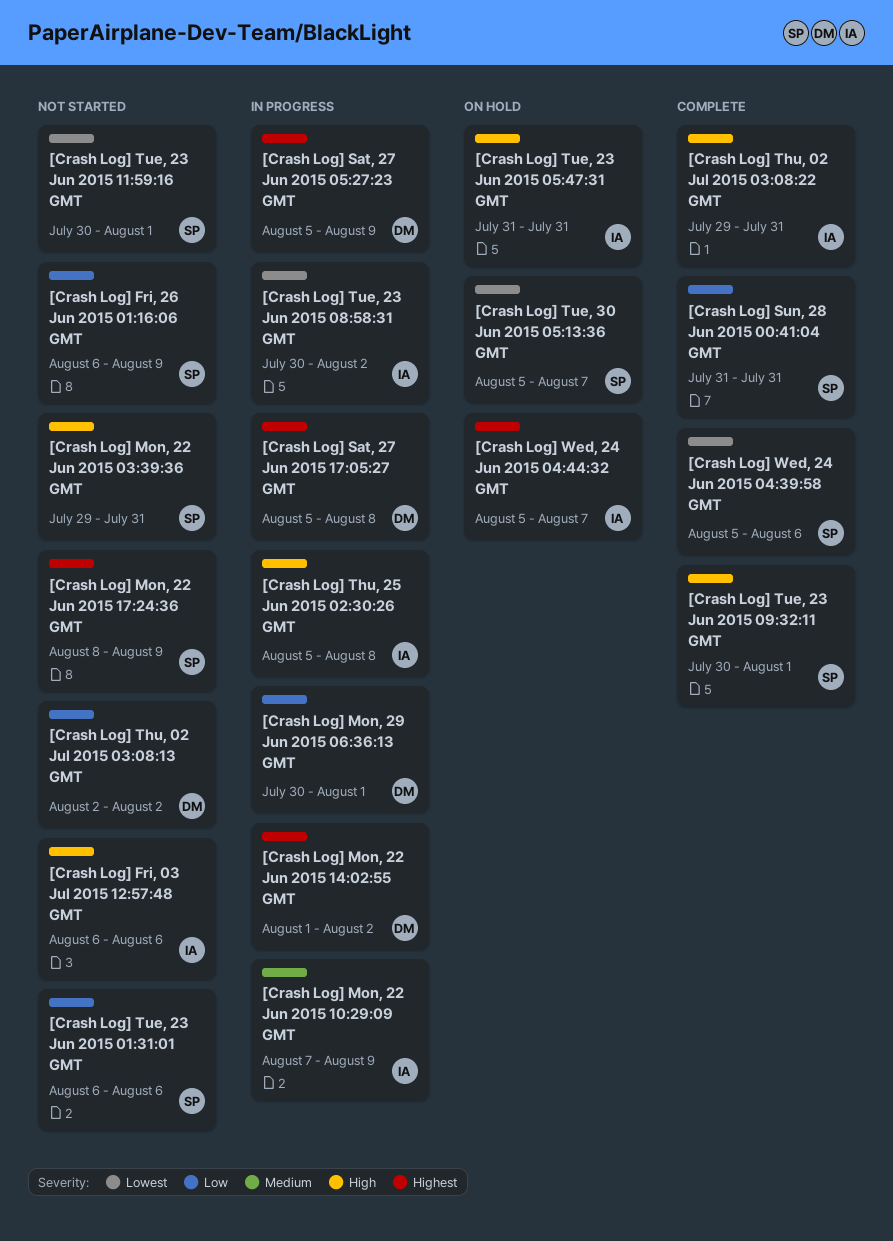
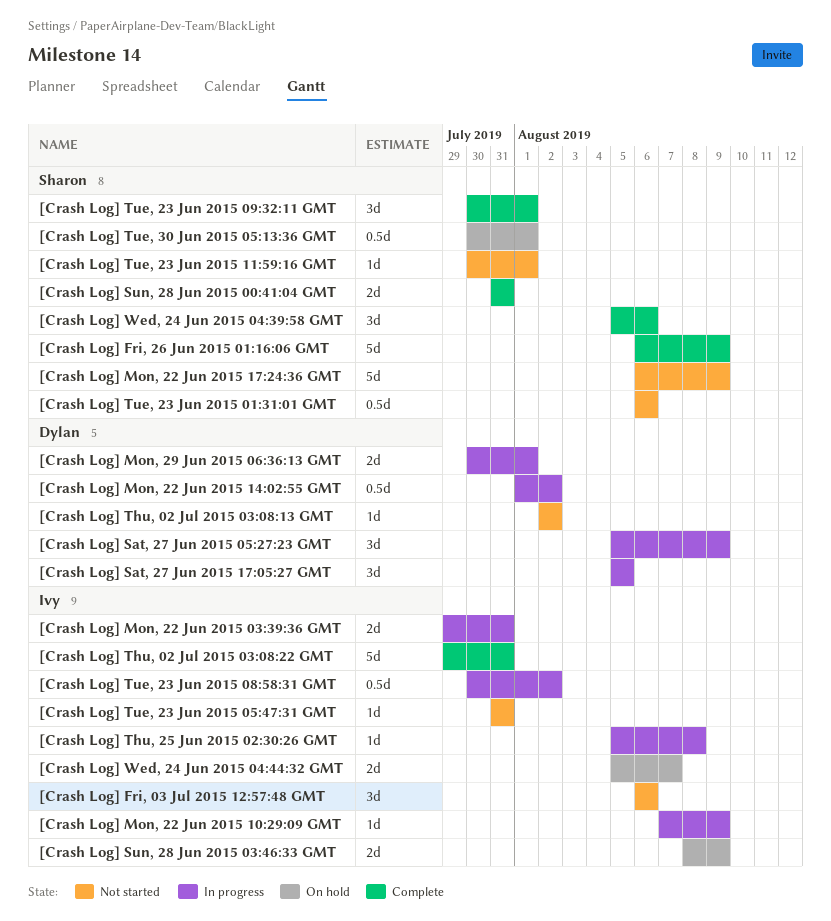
[Crash Log] Fri, 26 Jun 2015 01:16:06 GMT, status: Not started -> Complete
[Crash Log] Mon, 22 Jun 2015 03:39:36 GMT, status: Not started -> In progress
[Crash Log] Mon, 22 Jun 2015 03:39:36 GMT, owner: Sharon -> Ivy
[Crash Log] Mon, 22 Jun 2015 17:24:36 GMT, start: Aug 8 -> Aug 6
[Crash Log] Sat, 27 Jun 2015 17:05:27 GMT, due: Aug 8 -> Aug 5
[Crash Log] Sun, 28 Jun 2015 03:46:33 GMT: none -> present
[Crash Log] Tue, 23 Jun 2015 05:47:31 GMT, status: On hold -> Not started
[Crash Log] Tue, 30 Jun 2015 05:13:36 GMT, start: Aug 5 -> Jul 30
[Crash Log] Tue, 30 Jun 2015 05:13:36 GMT, due: Aug 7 -> Aug 1

